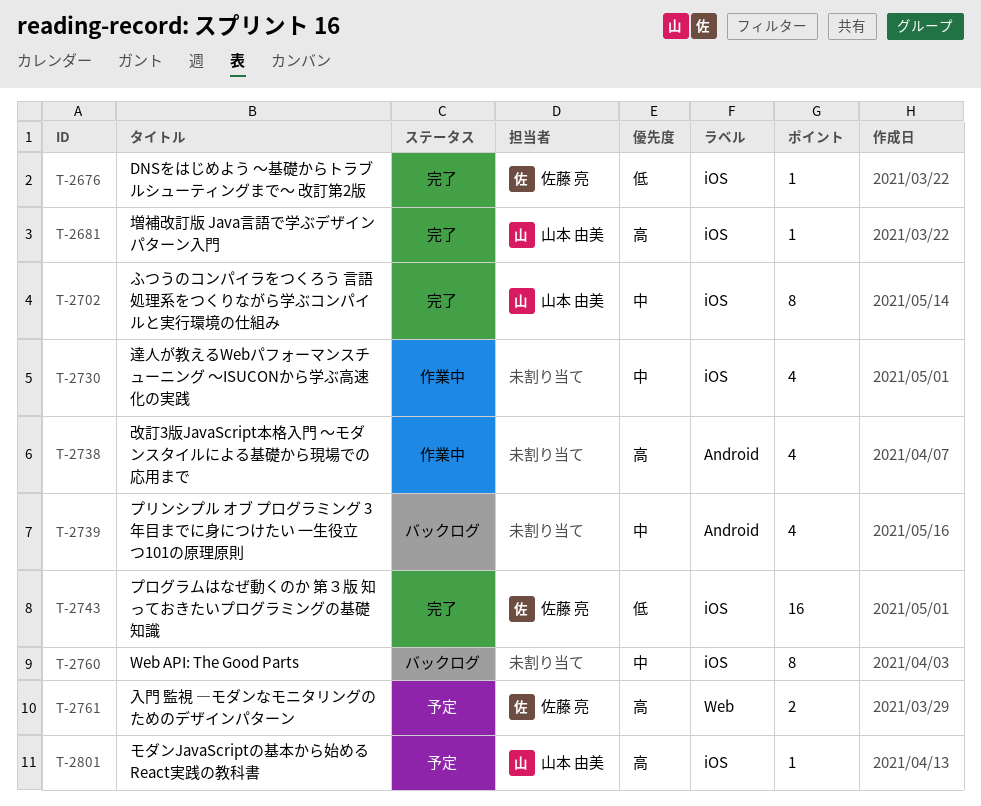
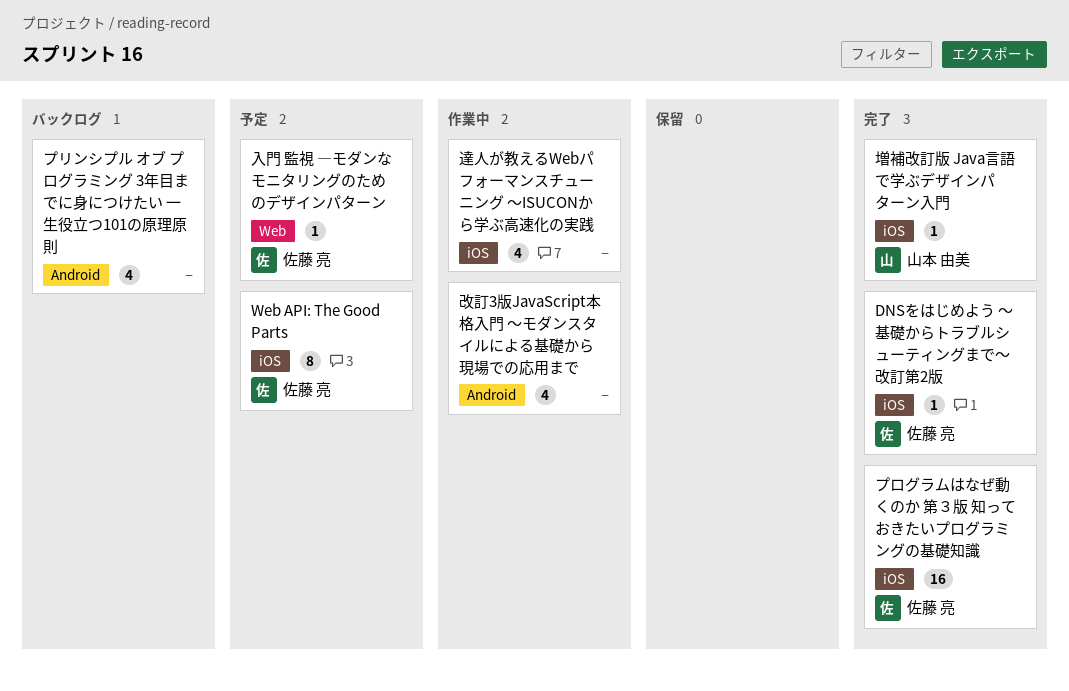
Web API: The Good Parts, status: バックログ -> 予定
Web API: The Good Parts, owner: none -> 佐藤 亮
ふつうのコンパイラをつくろう 言語処理系をつくりながら学ぶコンパイルと実行環境の仕組み: present -> none
モダンJavaScriptの基本から始める React実践の教科書: present -> none
入門 監視 ―モダンなモニタリングのためのデザインパターン, estimate: 2 -> 1

